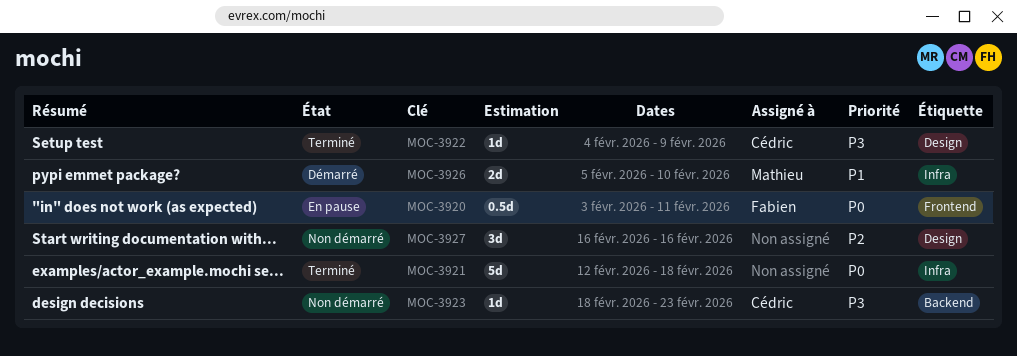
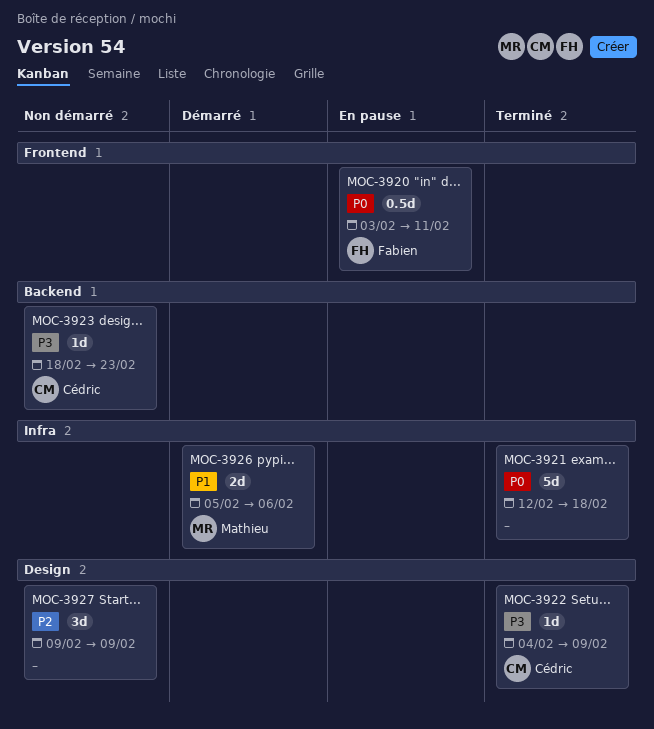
MOC-3926, due: Feb 10 -> Feb 6
MOC-3927, start: Feb 16 -> Feb 9
MOC-3927, due: Feb 16 -> Feb 9

